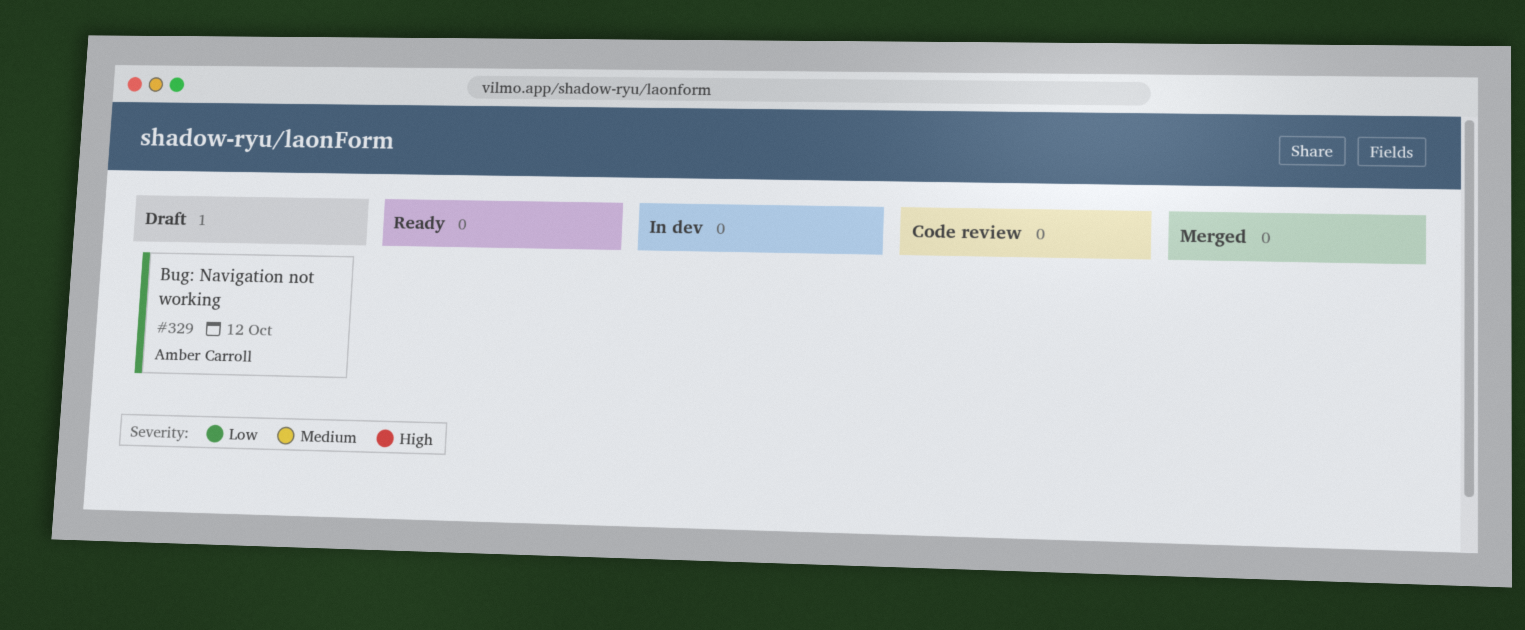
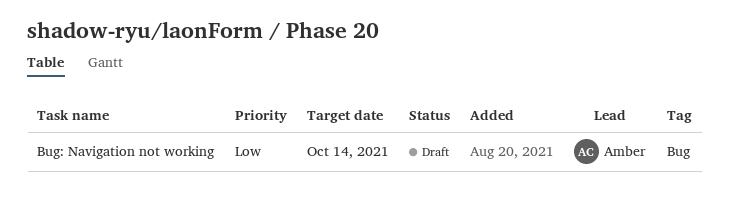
Bug: Navigation not working, due: Oct 12 -> Oct 14

